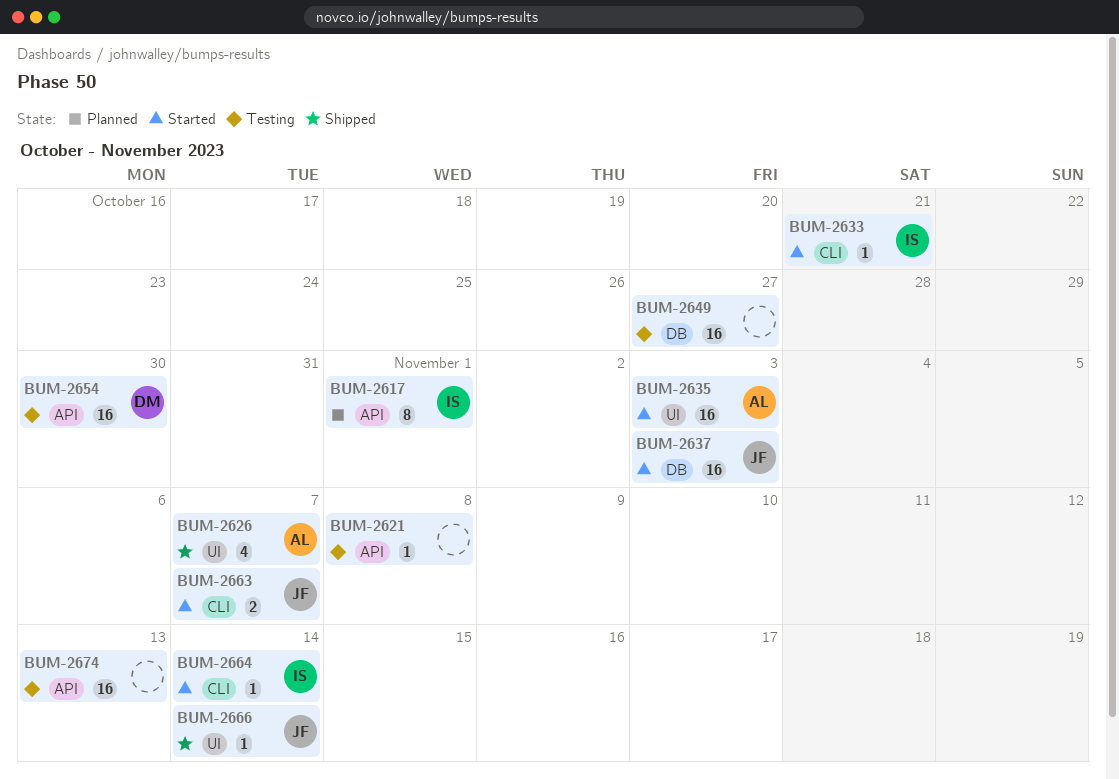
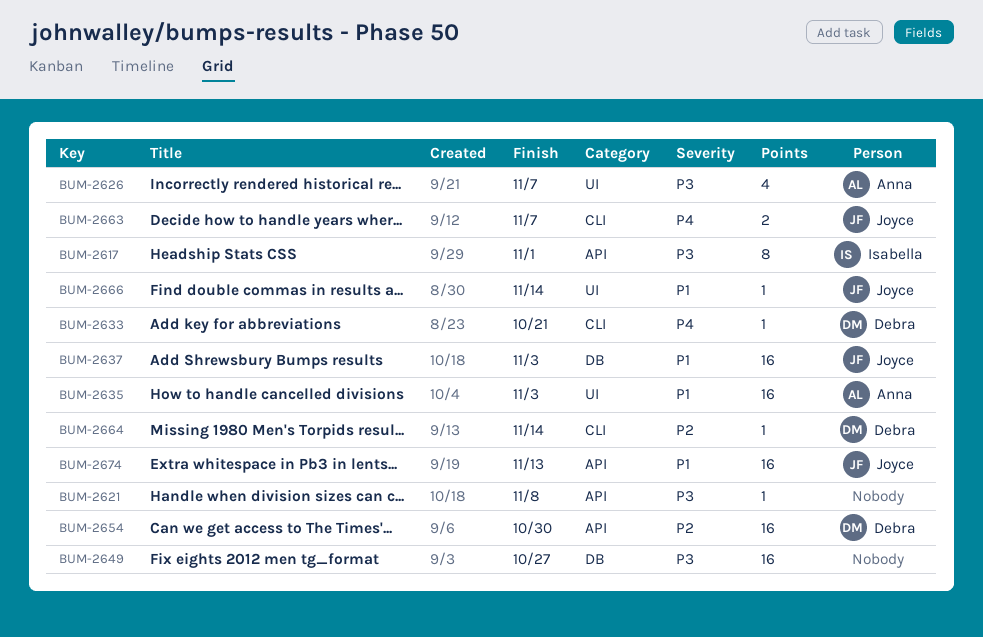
BUM-2633, owner: Isabella -> Debra
BUM-2664, owner: Isabella -> Debra
BUM-2674, owner: none -> Joyce

